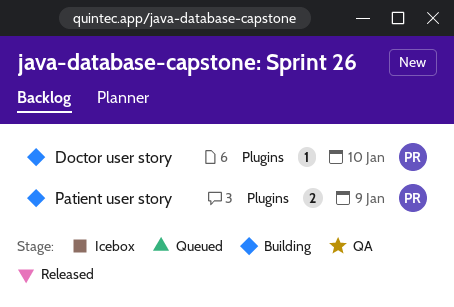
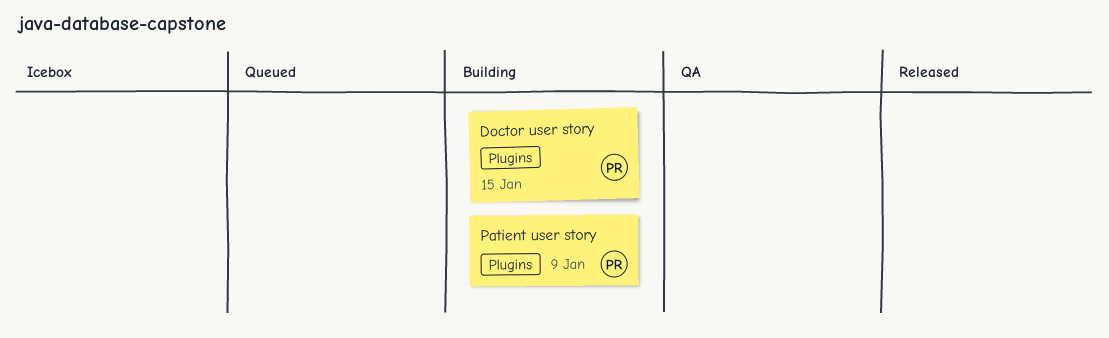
Doctor user story, due: Jan 10 -> Jan 15

